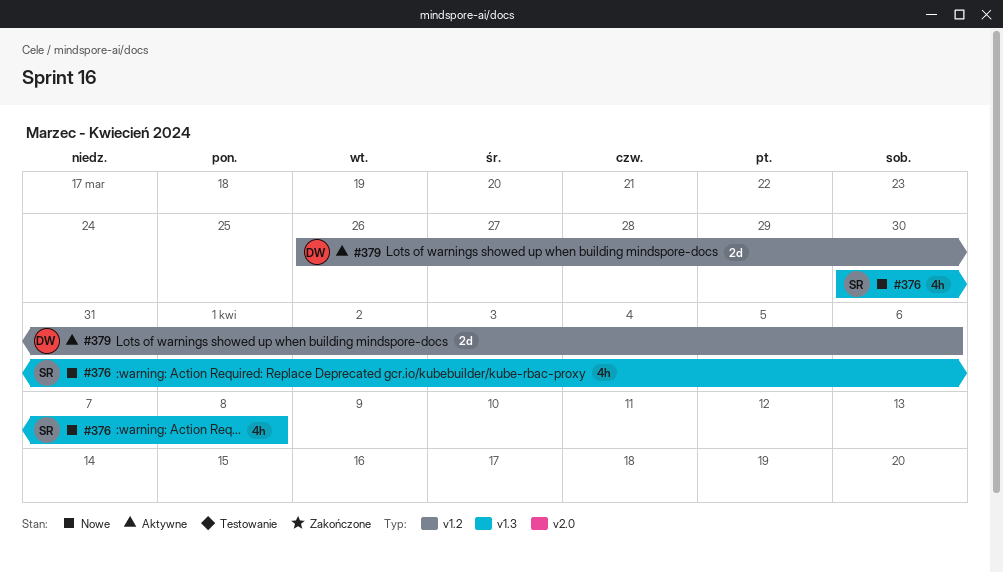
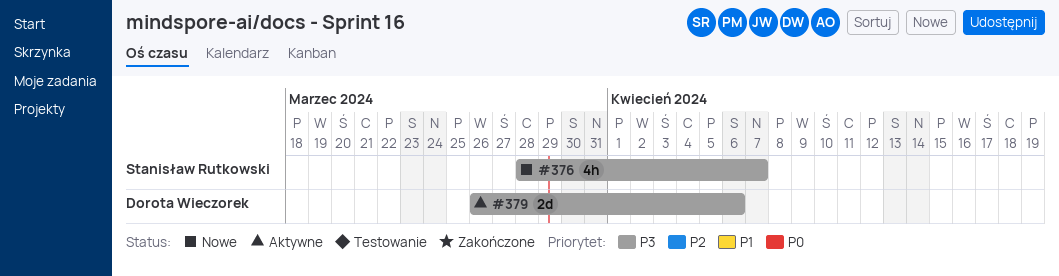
#376, start: Mar 30 -> Mar 28
#376, due: Apr 8 -> Apr 7

